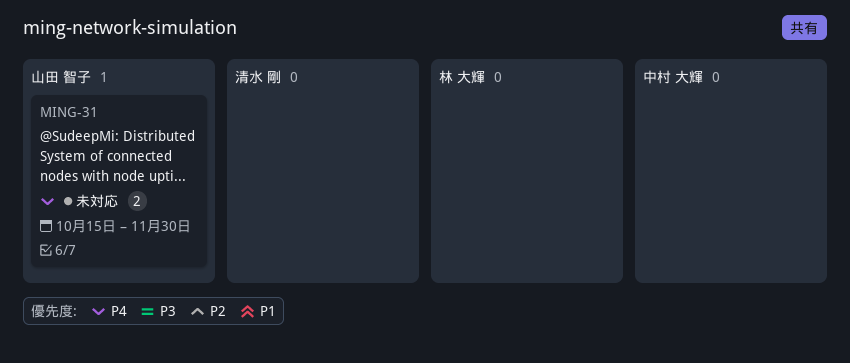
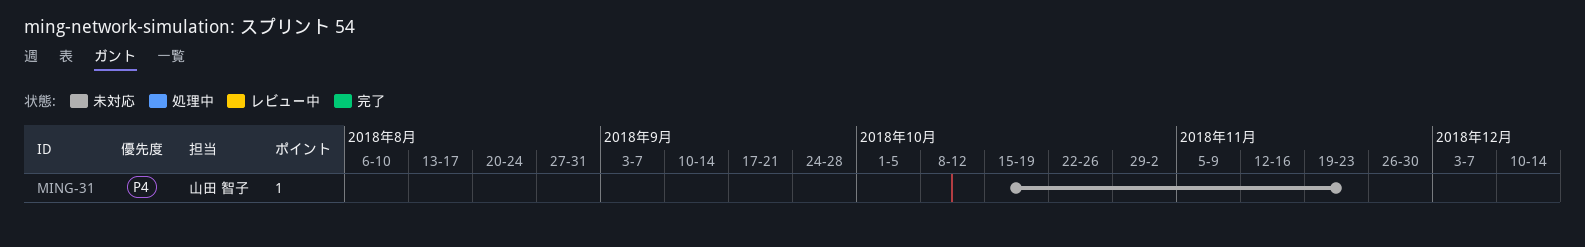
MING-31, estimate: 2 -> 1
MING-31, due: Nov 30 -> Nov 23

